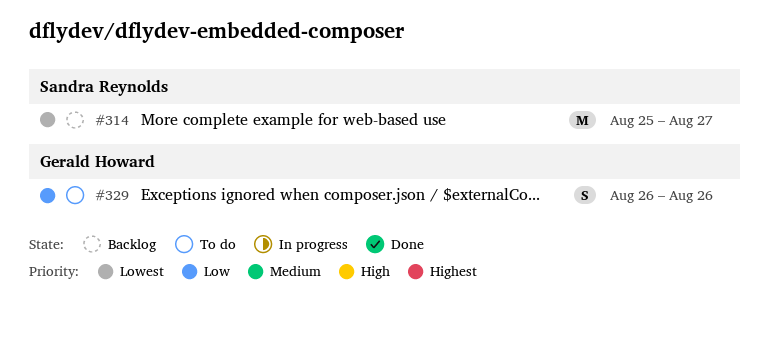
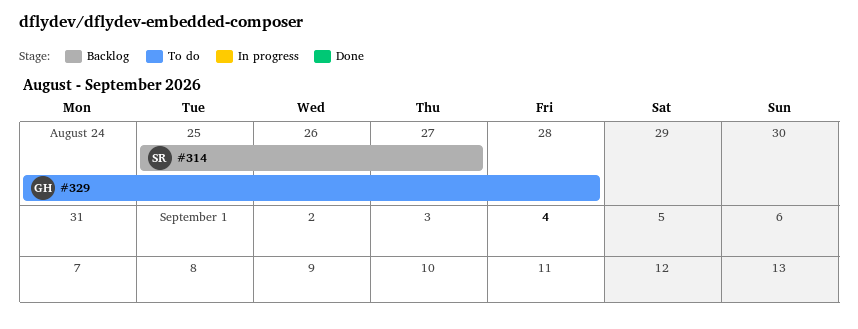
#329, start: Aug 26 -> Aug 24
#329, due: Aug 26 -> Aug 28

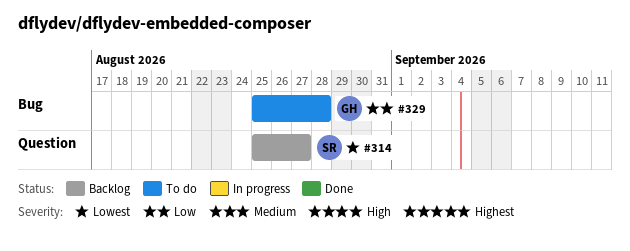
#329, start: Aug 24 -> Aug 25

